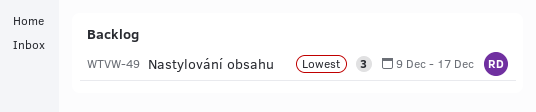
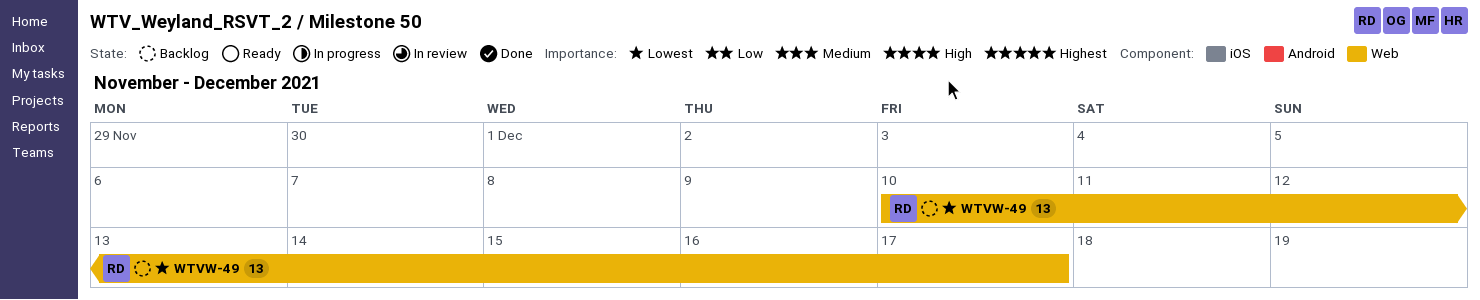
WTVW-49, estimate: 3 -> 13
WTVW-49, start: Dec 9 -> Dec 10

